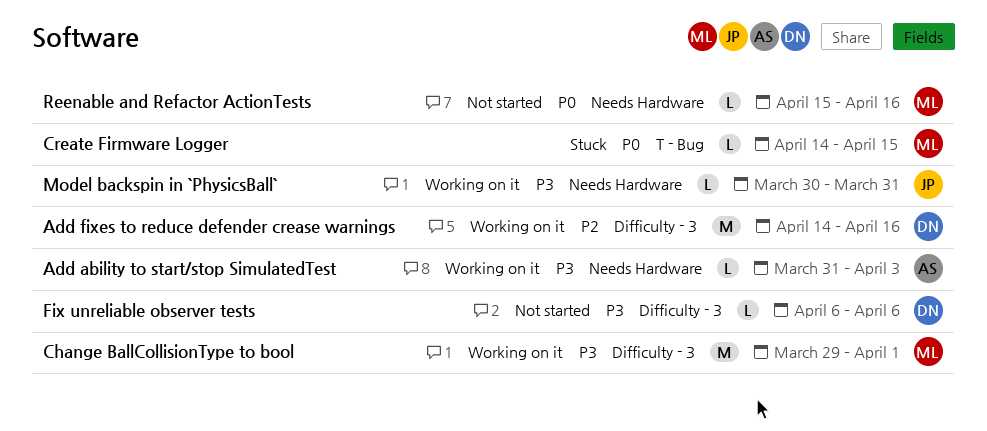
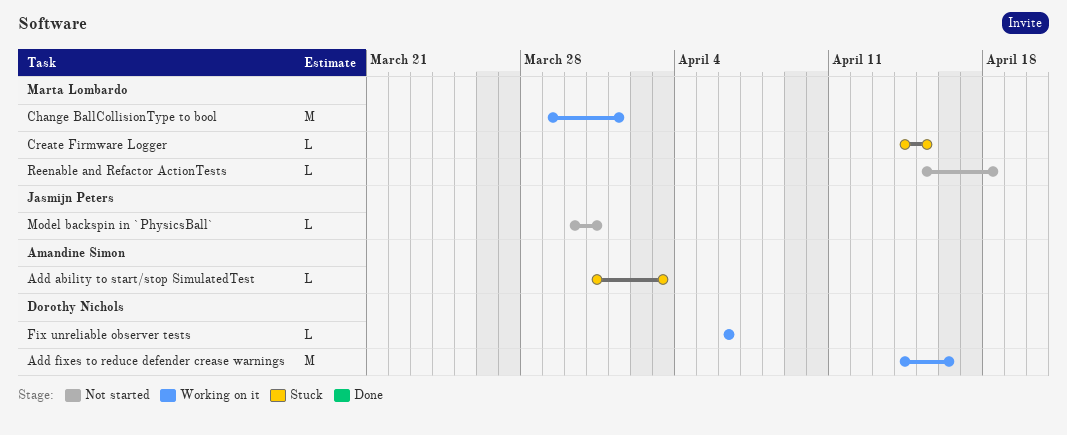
Add ability to start/stop SimulatedTest, status: Working on it -> Stuck
Fix unreliable observer tests, status: Not started -> Working on it
Model backspin in `PhysicsBall`, status: Working on it -> Not started
Reenable and Refactor ActionTests, due: Apr 16 -> Apr 18

